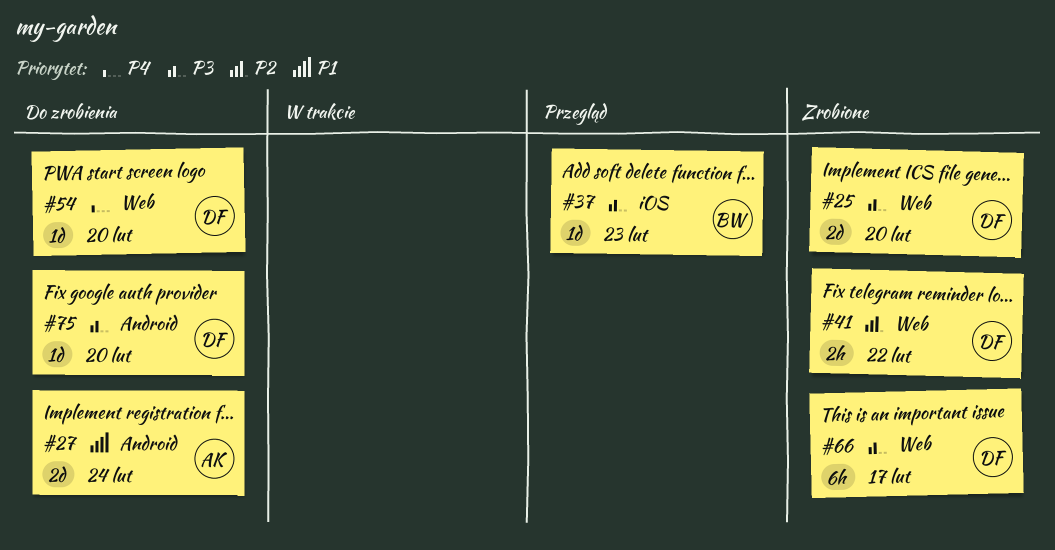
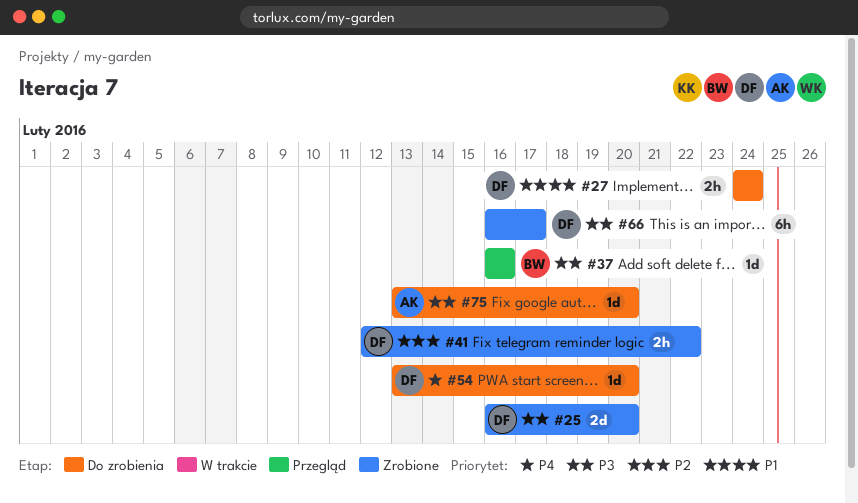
#27, owner: AK -> DF
#27, estimate: 2d -> 2h
#37, due: Feb 23 -> Feb 16
#75, owner: DF -> AK

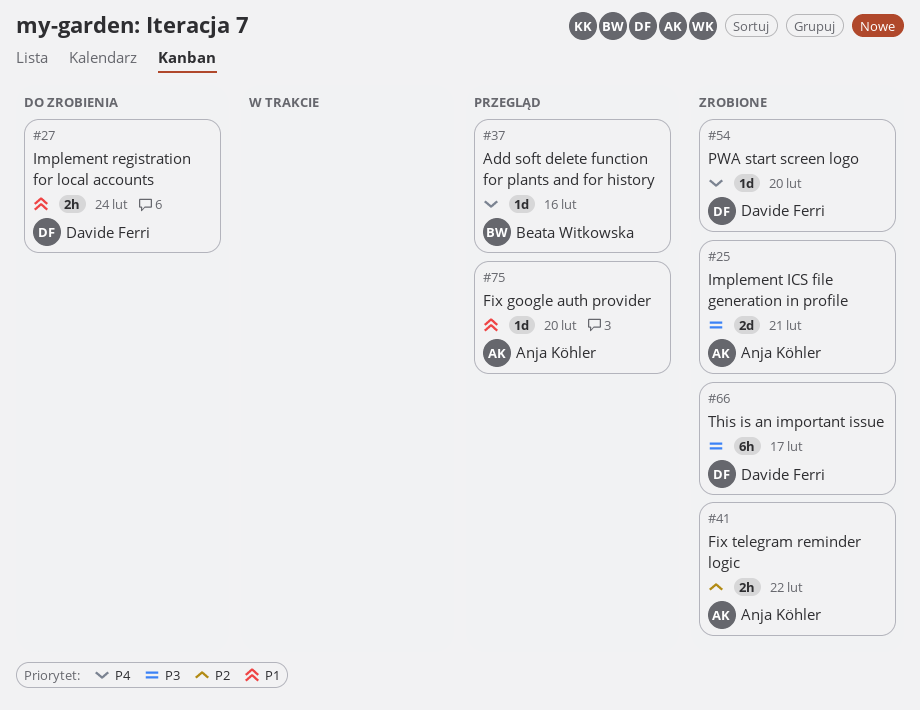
#25, owner: Davide Ferri -> Anja Köhler
#25, due: Feb 20 -> Feb 21
#37, priority: P3 -> P4
#41, owner: Davide Ferri -> Anja Köhler
#54, status: Do zrobienia -> Zrobione
#75, status: Do zrobienia -> Przegląd
#75, priority: P3 -> P1

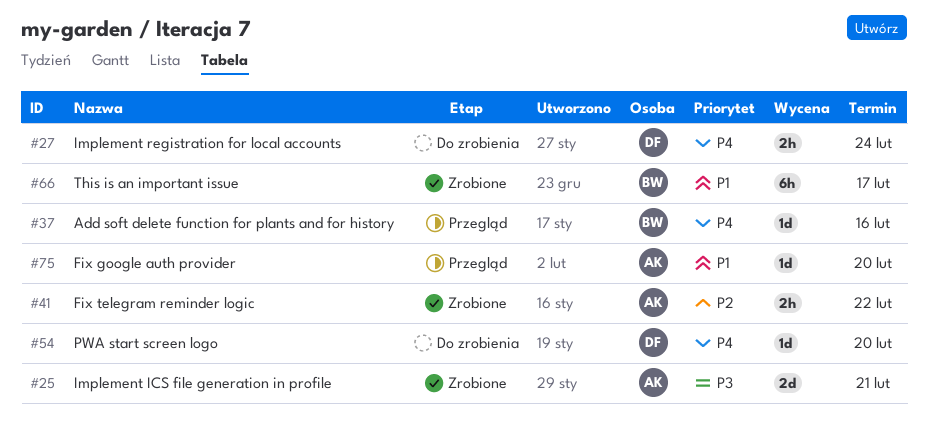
#27, priority: P1 -> P4
#54, status: Zrobione -> Do zrobienia
#66, owner: Davide Ferri -> Beata Witkowska
#66, priority: P3 -> P1

